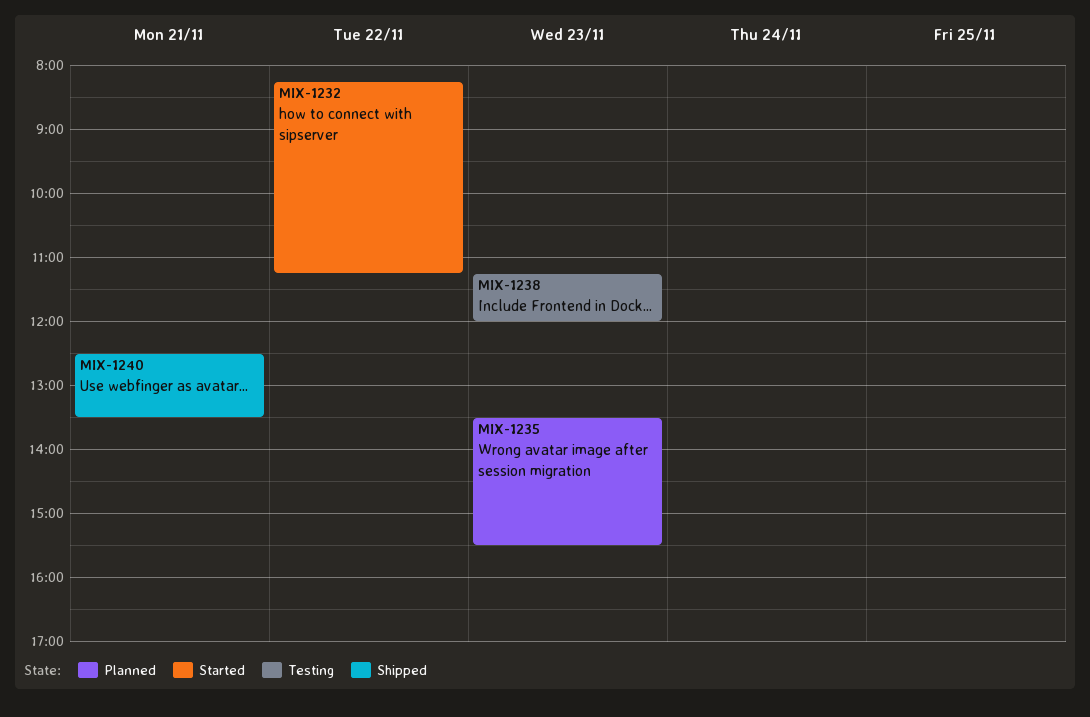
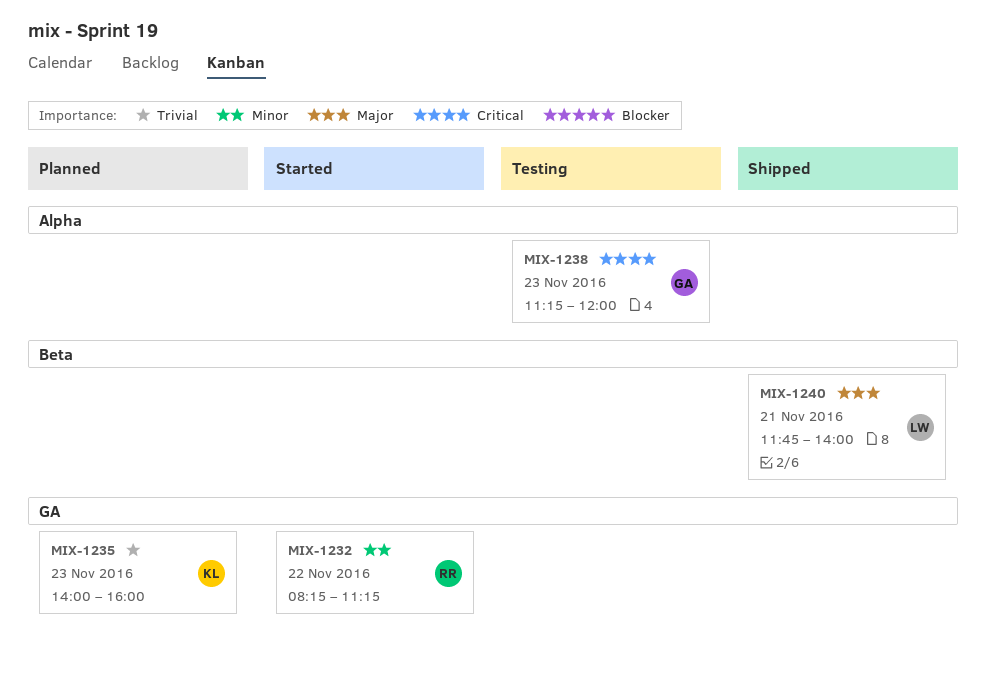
MIX-1235, begins: 13:30 -> 14:00
MIX-1235, ends: 15:30 -> 16:00
MIX-1240, begins: 12:30 -> 11:45
MIX-1240, ends: 13:30 -> 14:00

